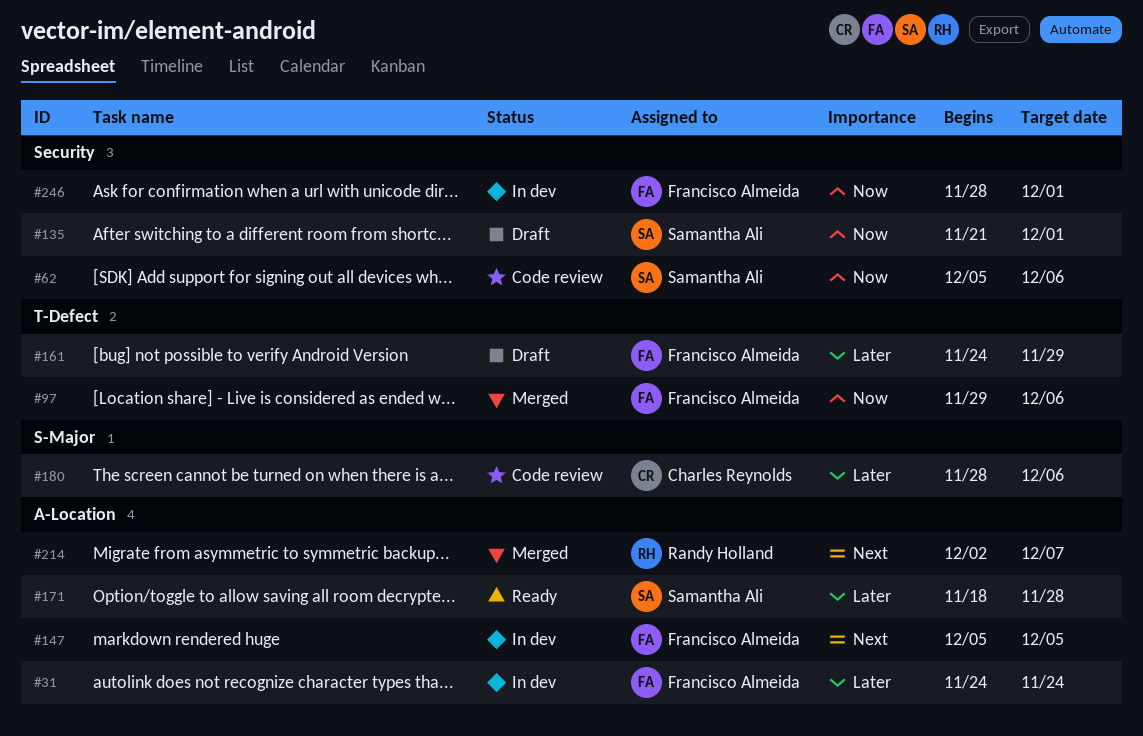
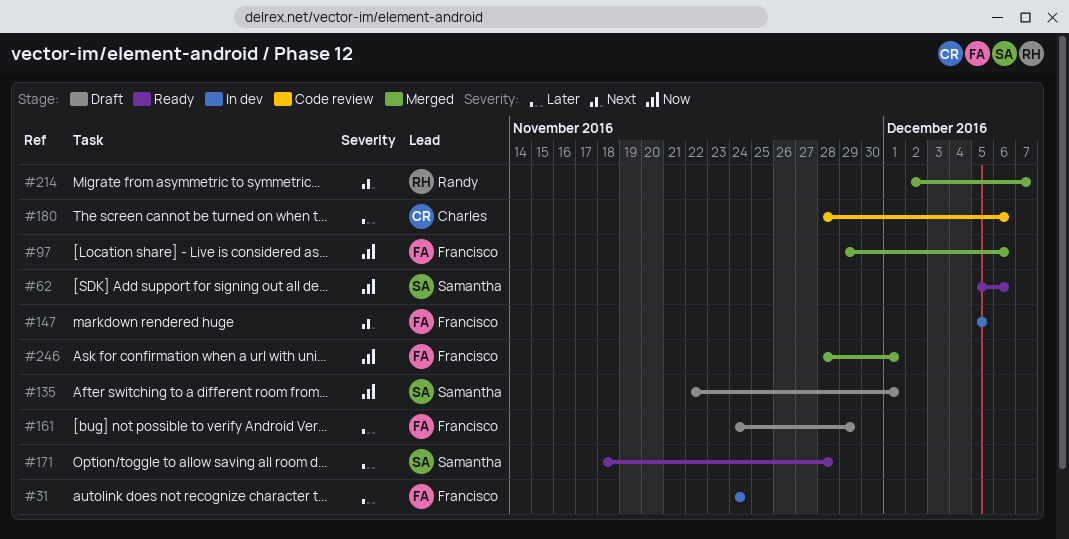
#62, status: Code review -> Ready
#135, start: Nov 21 -> Nov 22
#246, status: In dev -> Merged

